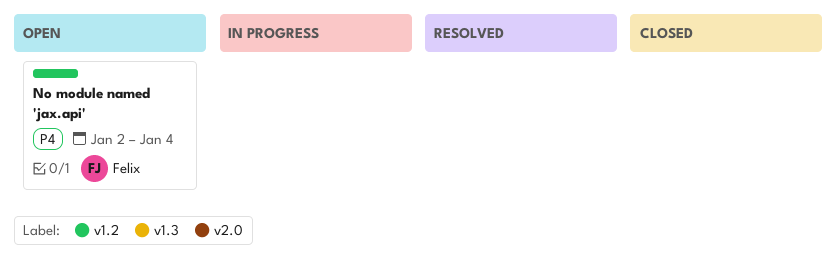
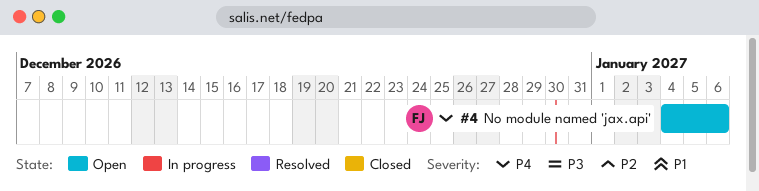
No module named 'jax.api', start: Jan 2 -> Jan 4
No module named 'jax.api', due: Jan 4 -> Jan 6

